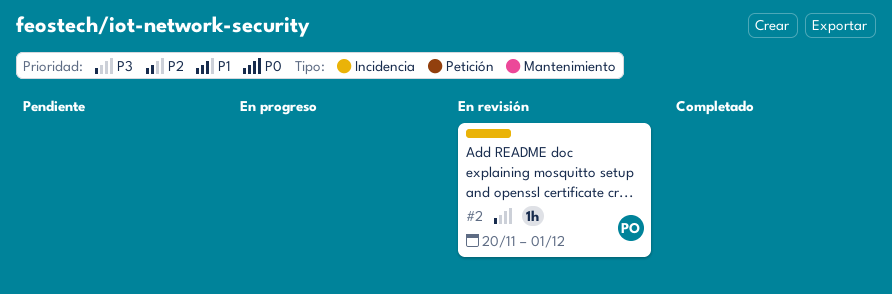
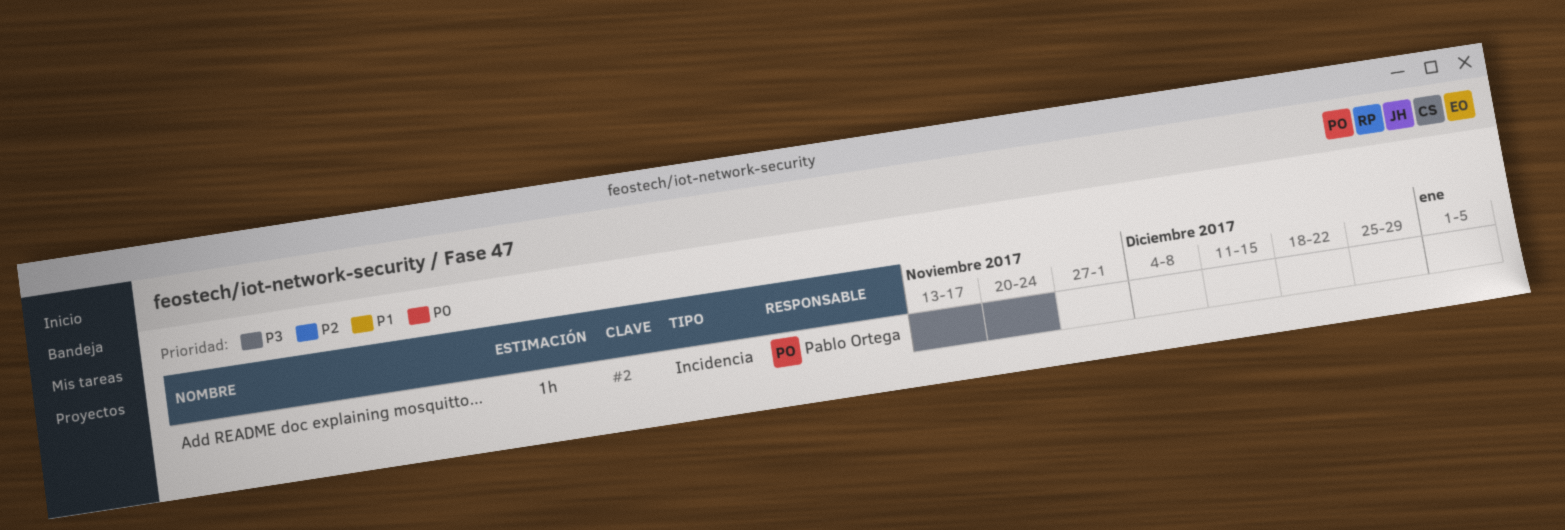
#2, start: Nov 20 -> Nov 13
#2, due: Dec 1 -> Nov 24

